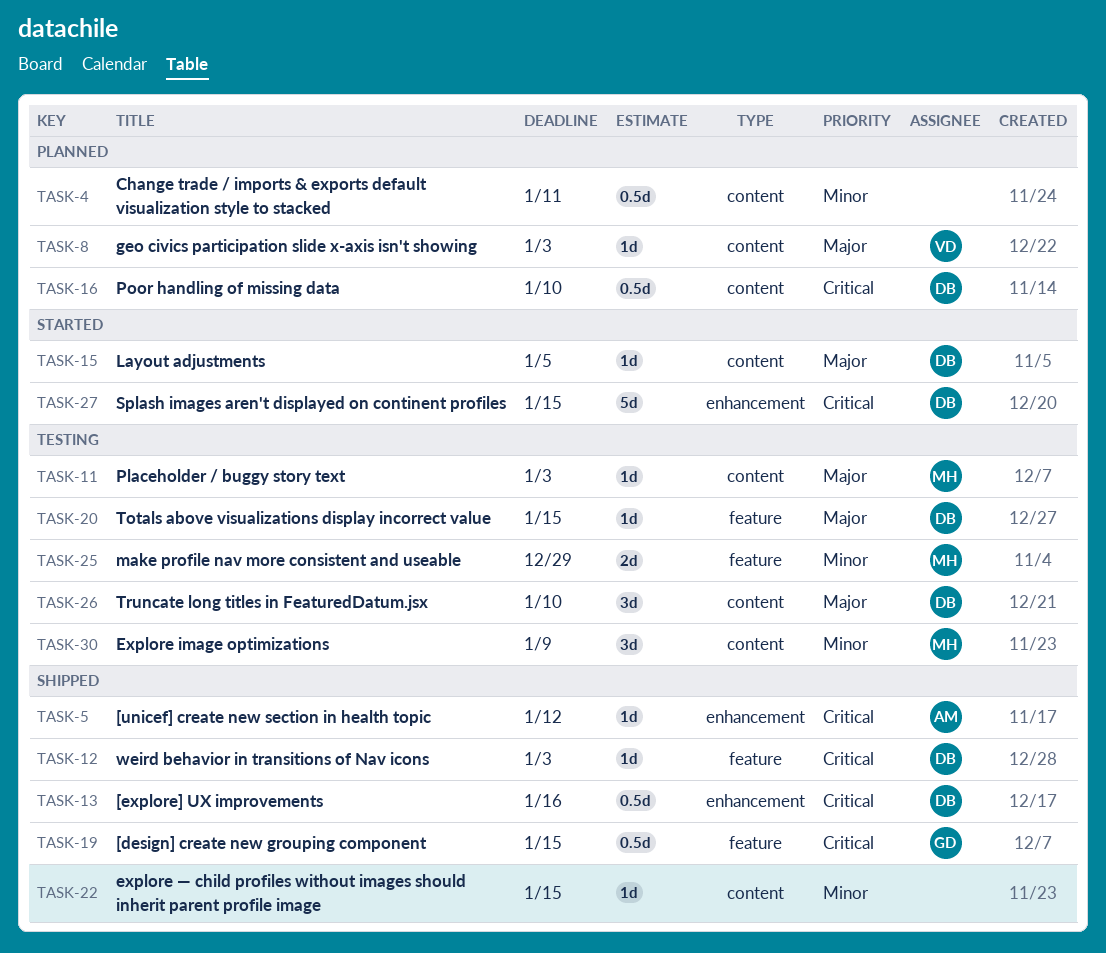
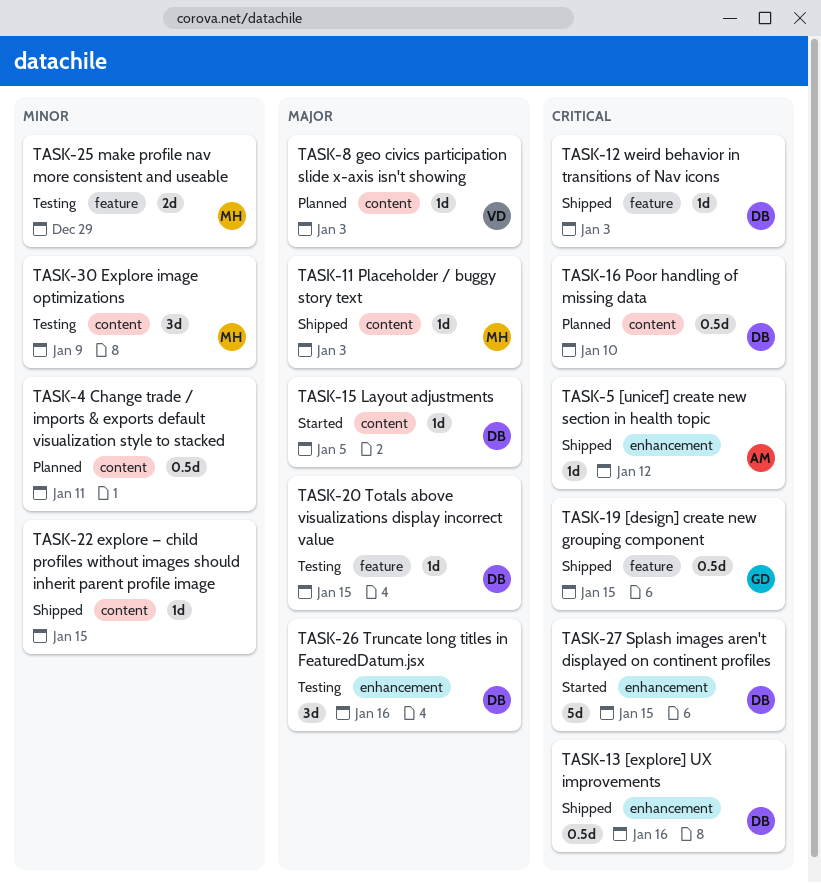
TASK-11, status: Testing -> Shipped
TASK-26, label: content -> enhancement
TASK-26, due: Jan 10 -> Jan 16

